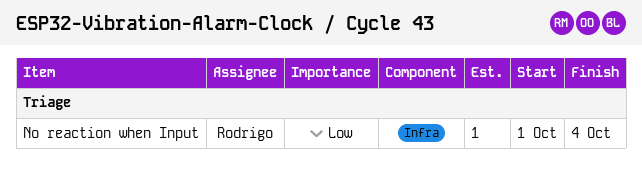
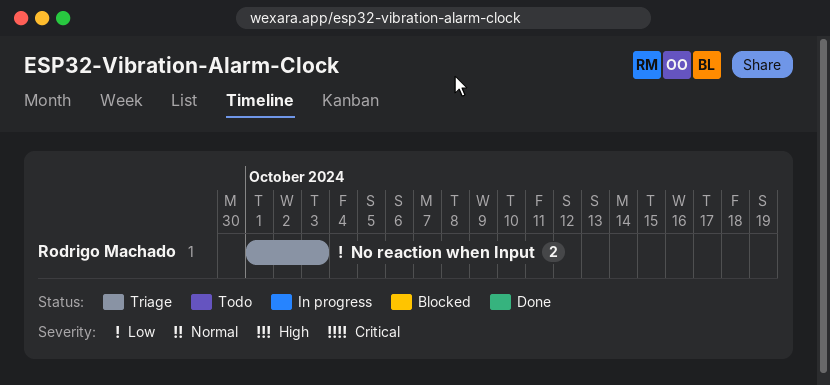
No reaction when Input, estimate: 1 -> 2
No reaction when Input, due: Oct 4 -> Oct 3

